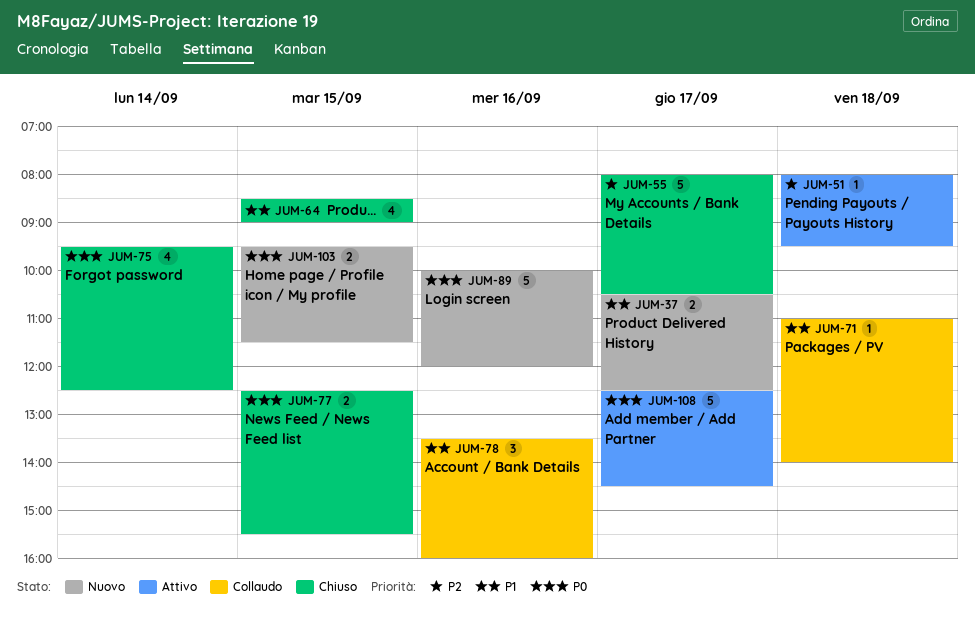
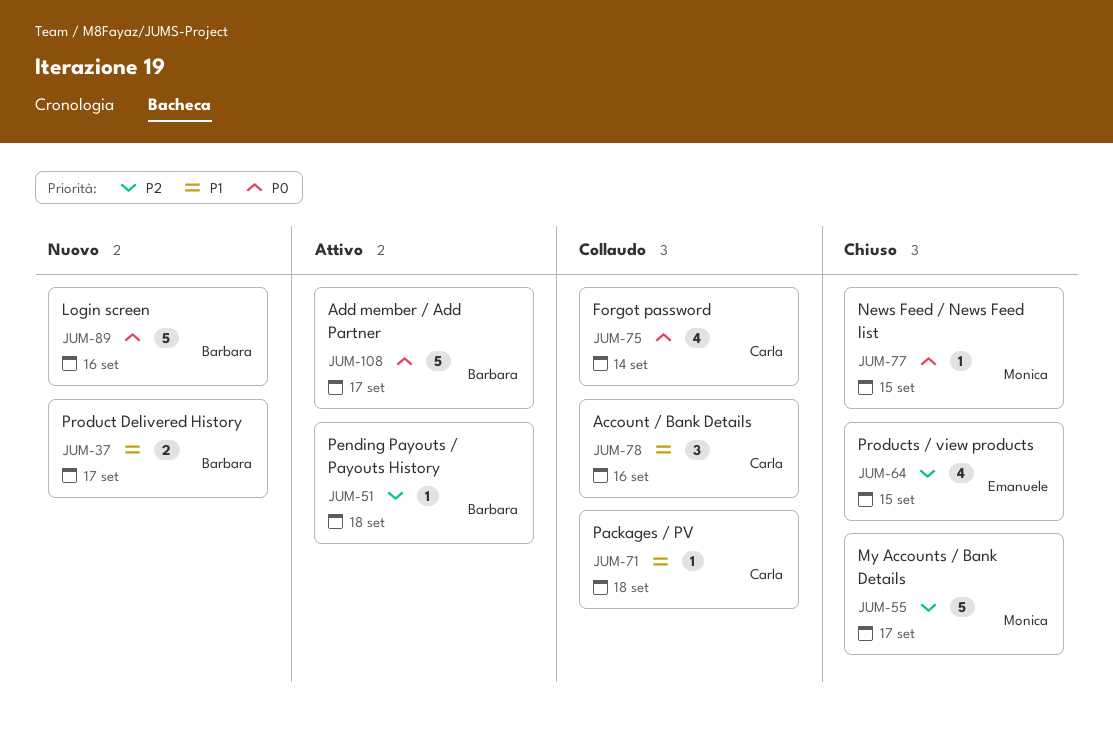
JUM-64, priority: P1 -> P2
JUM-75, status: Chiuso -> Collaudo
JUM-77, estimate: 2 -> 1
JUM-103: present -> none

